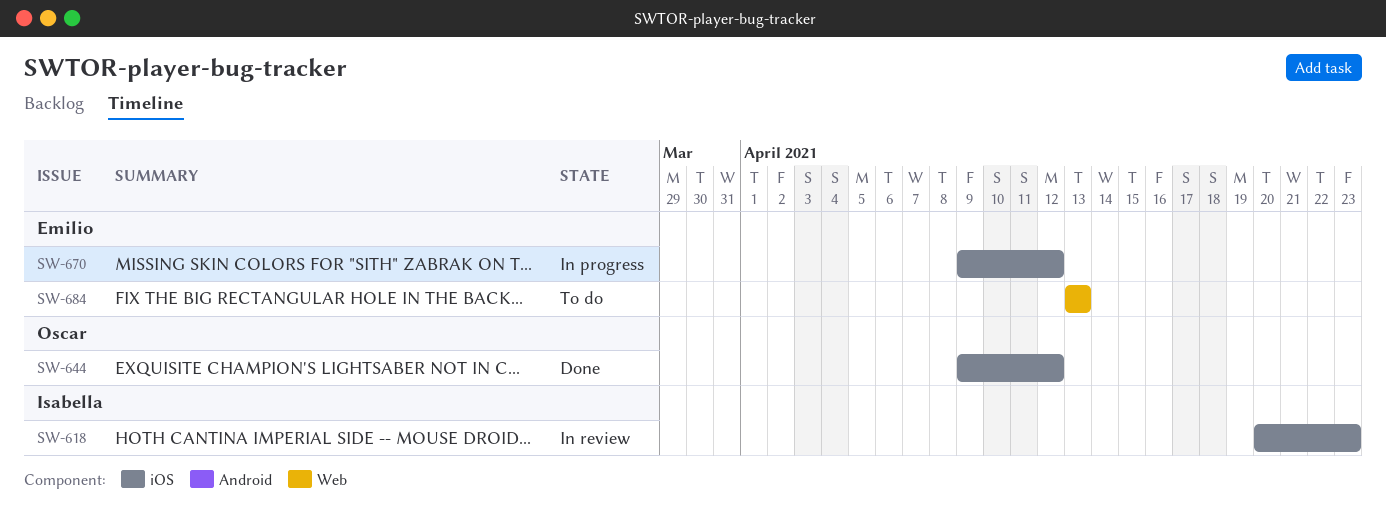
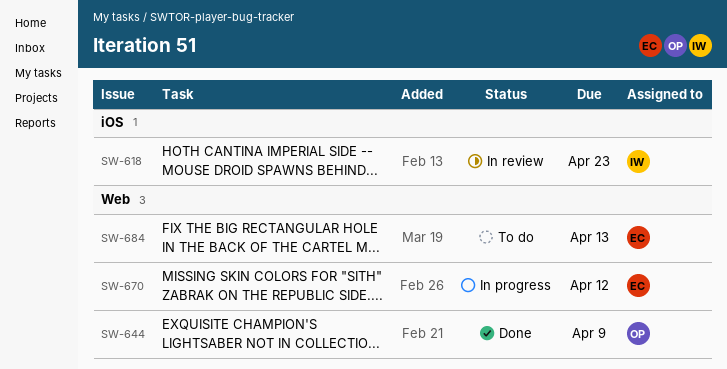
SW-644, label: iOS -> Web
SW-644, due: Apr 12 -> Apr 9
SW-670, label: iOS -> Web

